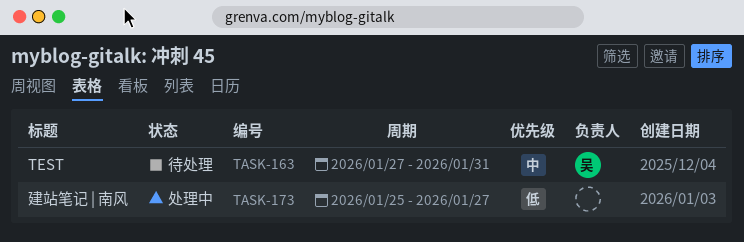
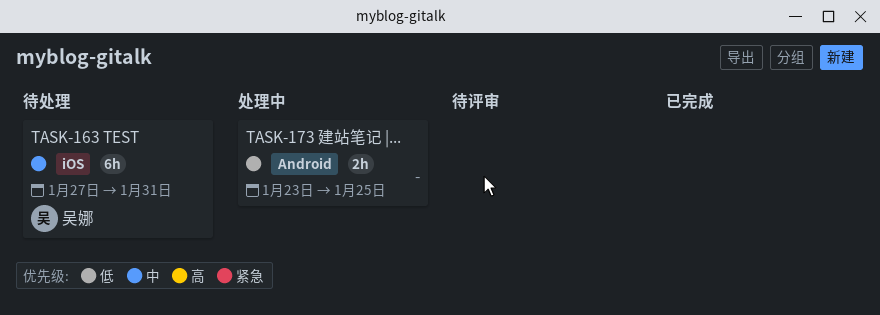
TASK-173, start: Jan 25 -> Jan 23
TASK-173, due: Jan 27 -> Jan 25

